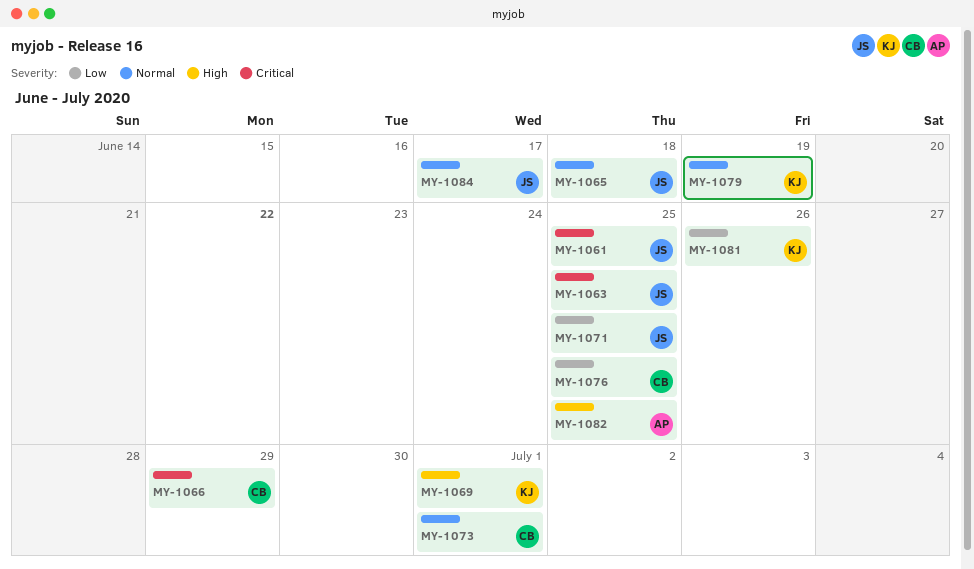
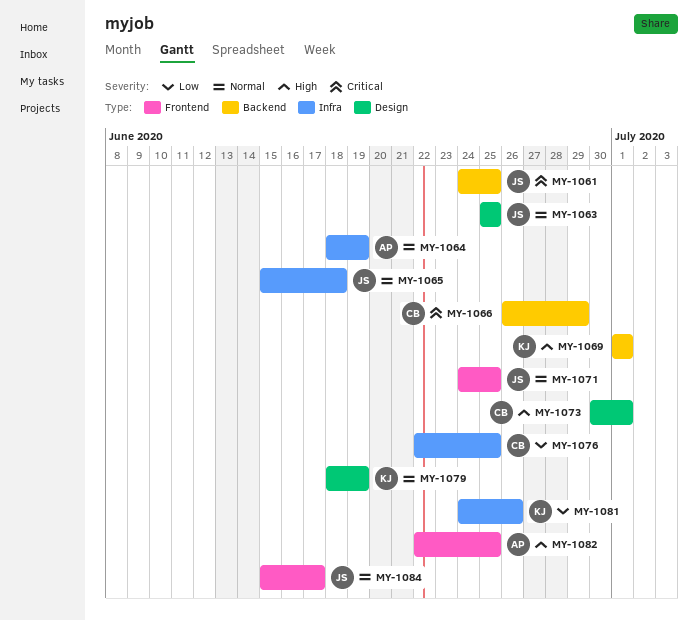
MY-1063, priority: Critical -> Normal
MY-1064: none -> present
MY-1071, priority: Low -> Normal
MY-1073, priority: Normal -> High

